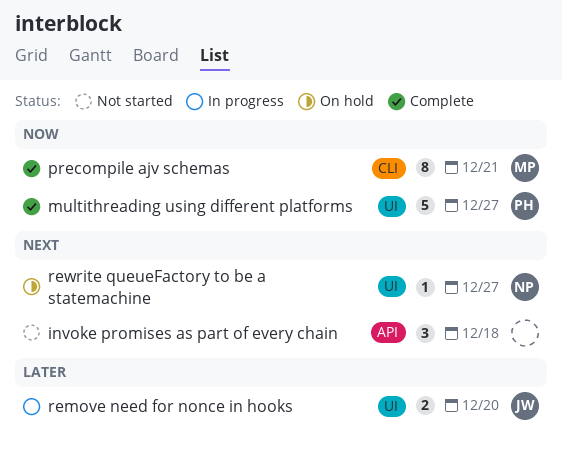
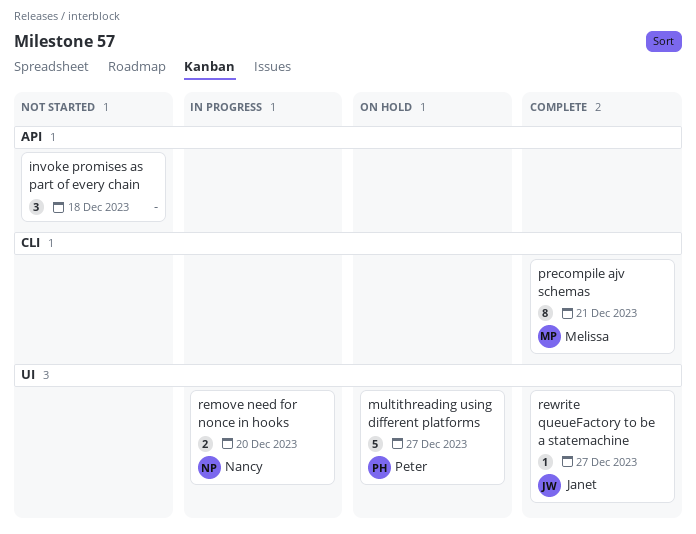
multithreading using different platforms, status: Complete -> On hold
remove need for nonce in hooks, owner: Janet -> Nancy
rewrite queueFactory to be a statemachine, status: On hold -> Complete
rewrite queueFactory to be a statemachine, owner: Nancy -> Janet

